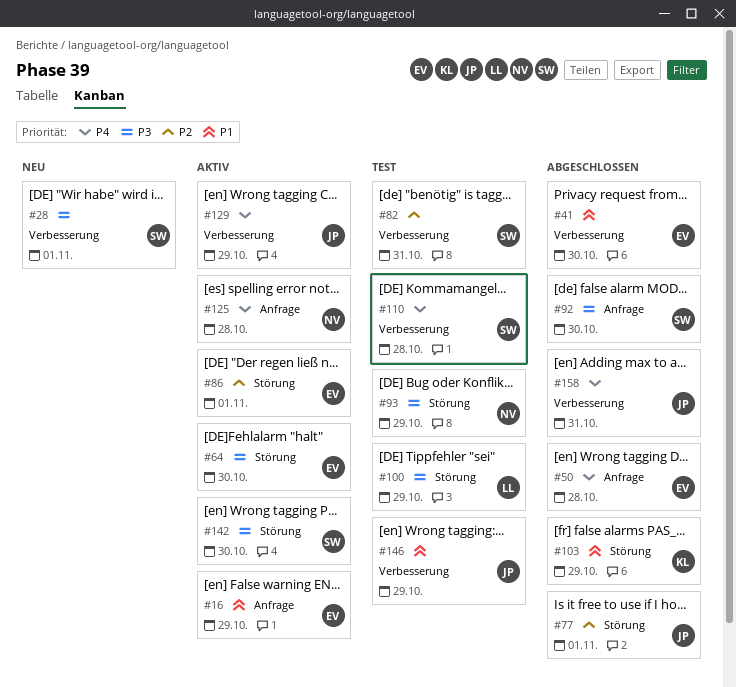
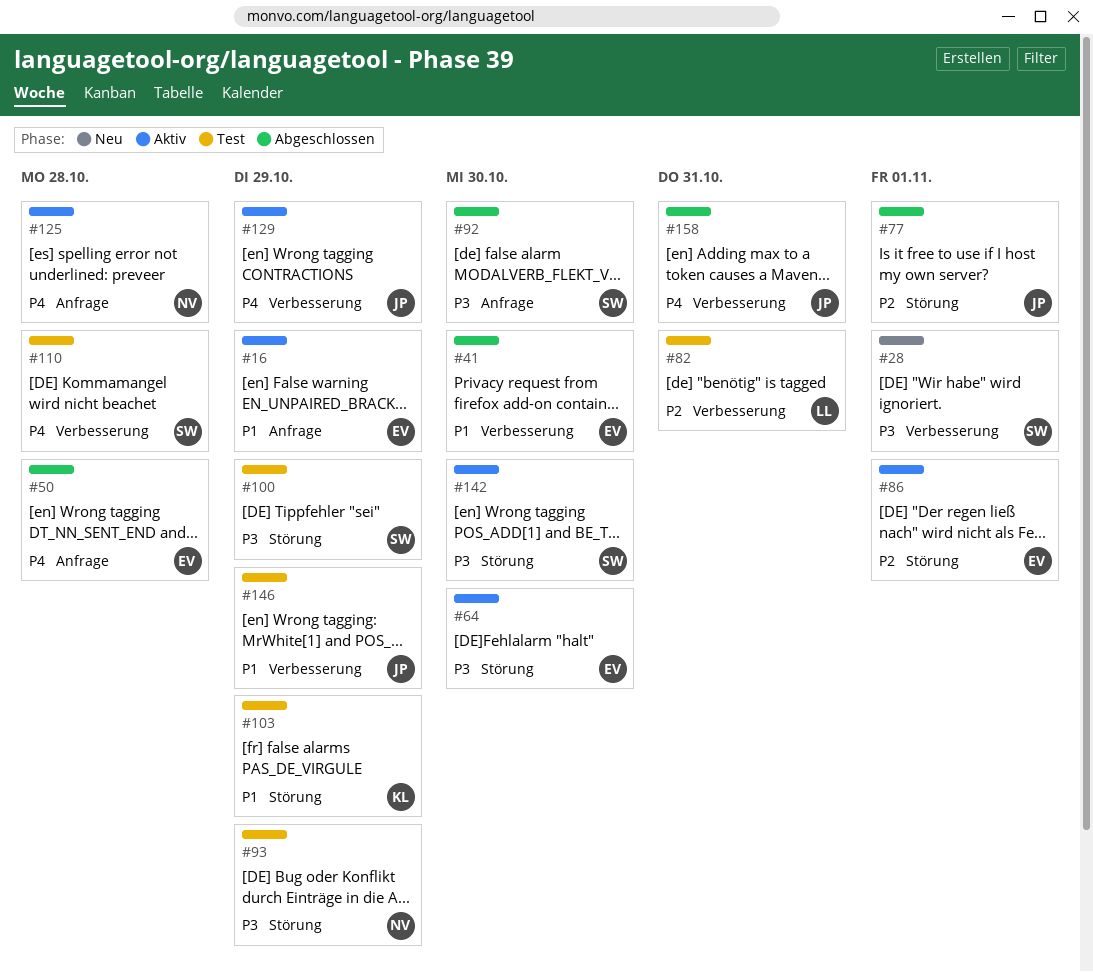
#82, owner: SW -> LL
#100, owner: LL -> SW
#103, status: Abgeschlossen -> Test

